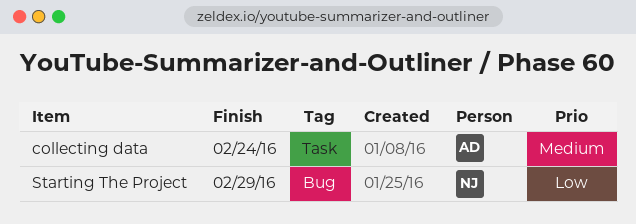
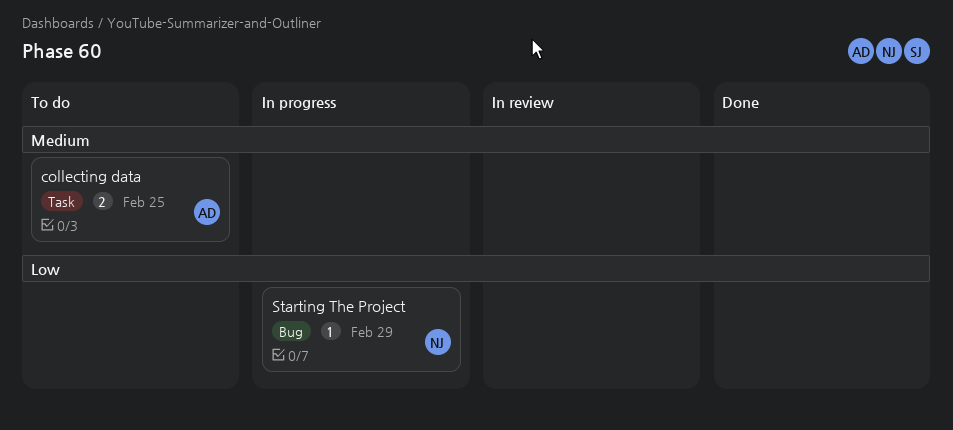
collecting data, due: Feb 24 -> Feb 25

